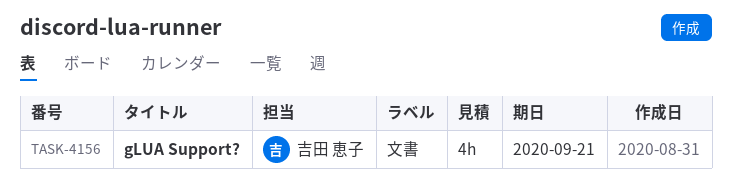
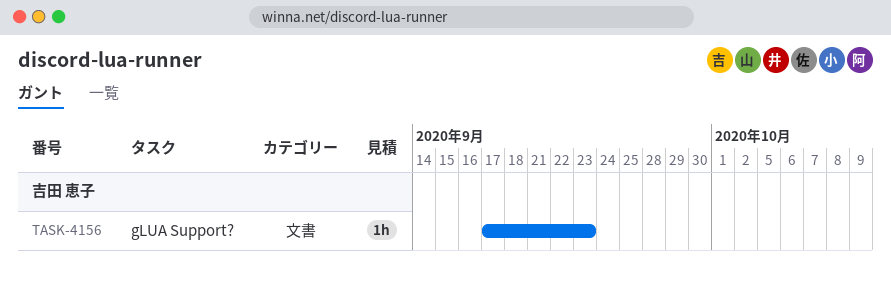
TASK-4156, estimate: 4h -> 1h
TASK-4156, due: Sep 21 -> Sep 23

